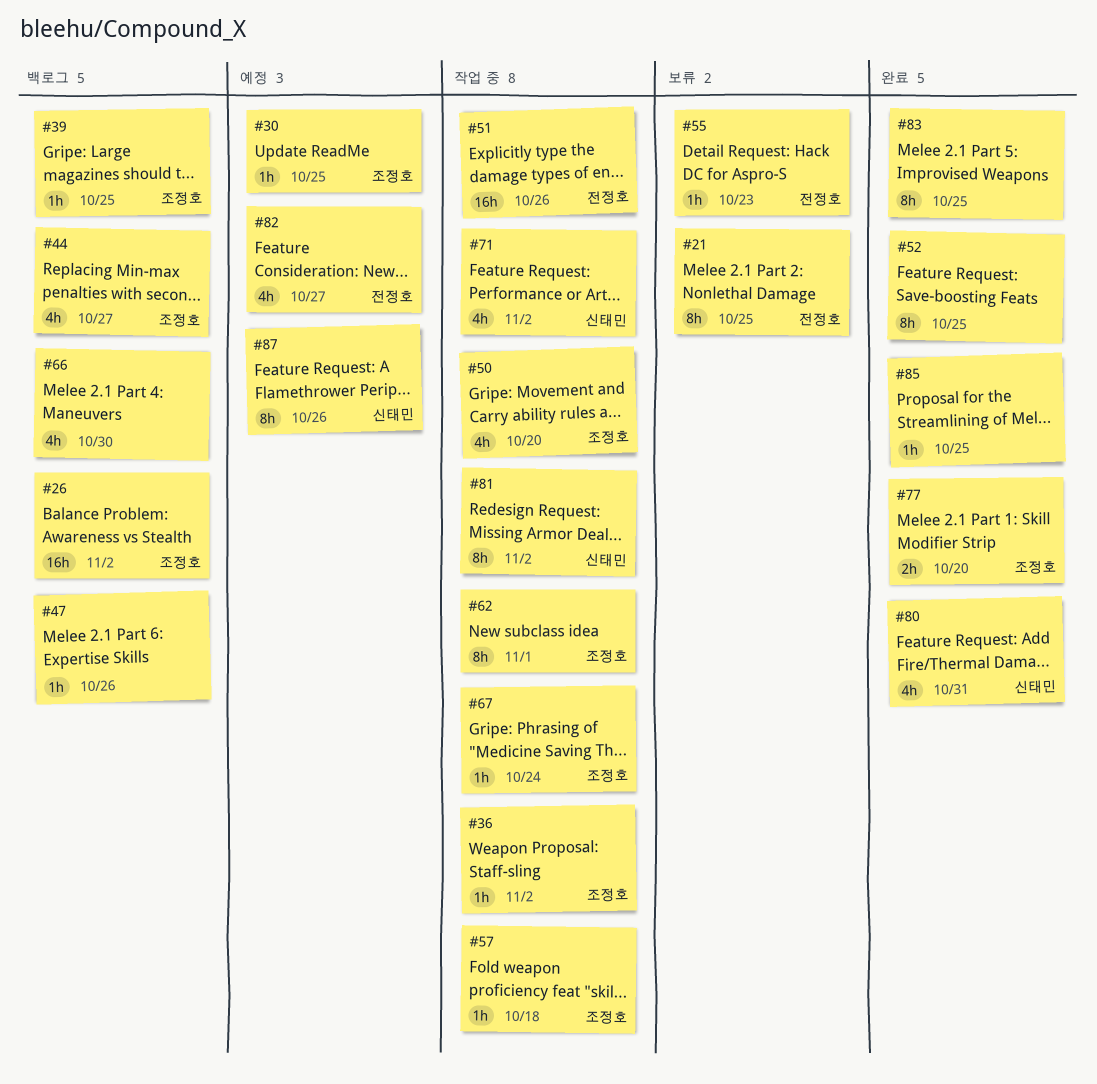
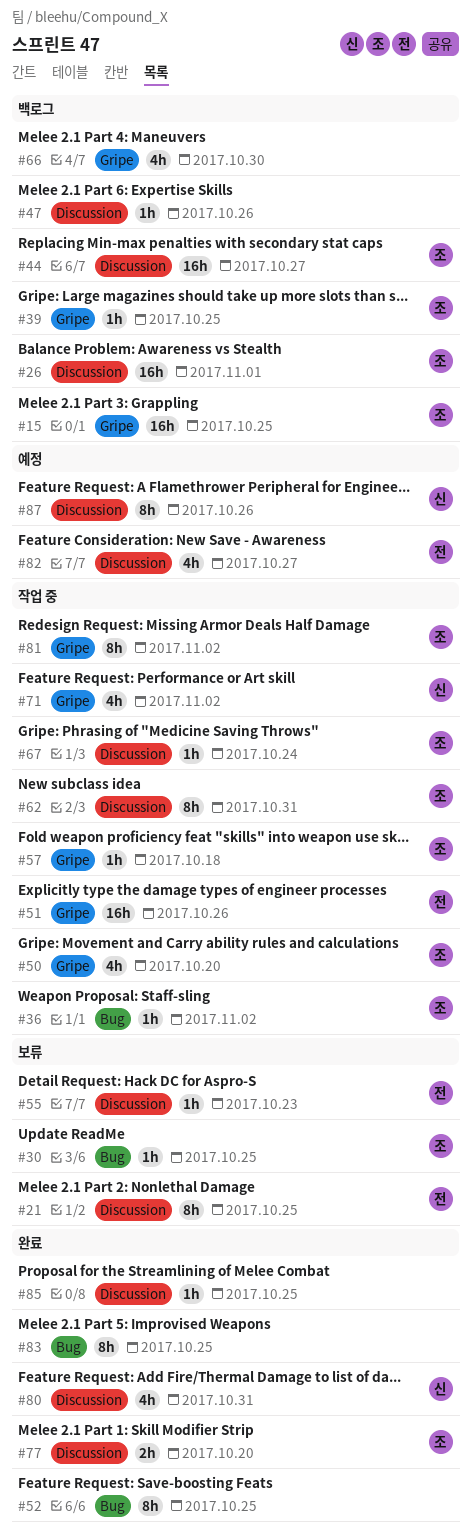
#15: none -> present
#26, due: Nov 2 -> Nov 1
#30, status: 예정 -> 보류
#44, estimate: 4h -> 16h
#62, due: Nov 1 -> Oct 31
#81, owner: 신태민 -> 조정호

